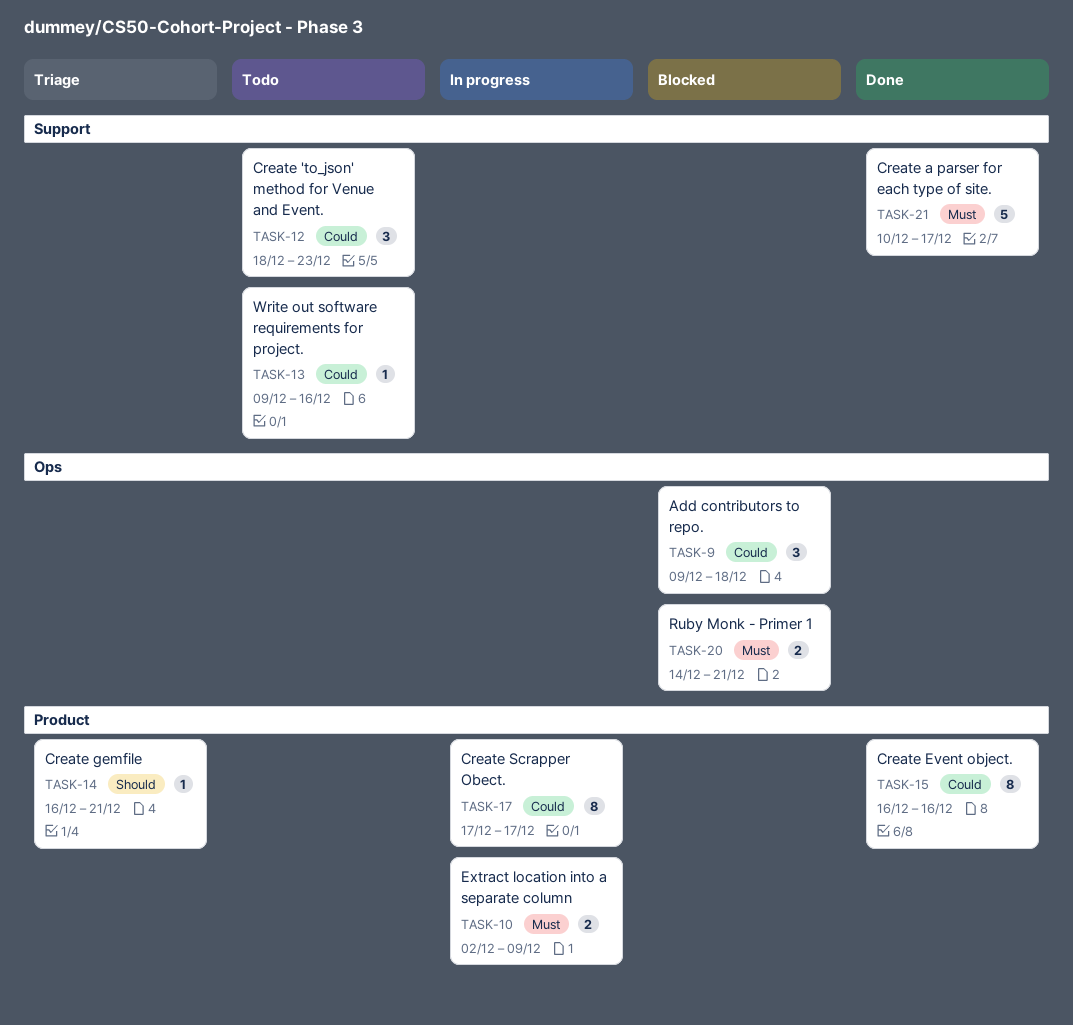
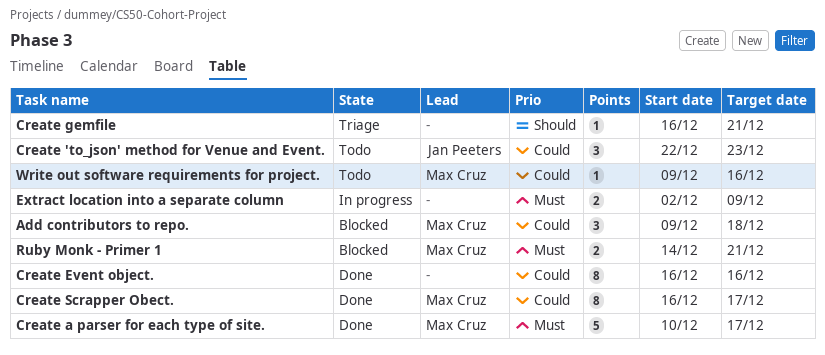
Create 'to_json' method for Venue and Event., start: Dec 18 -> Dec 22
Create Scrapper Obect., status: In progress -> Done
Create Scrapper Obect., start: Dec 17 -> Dec 16

